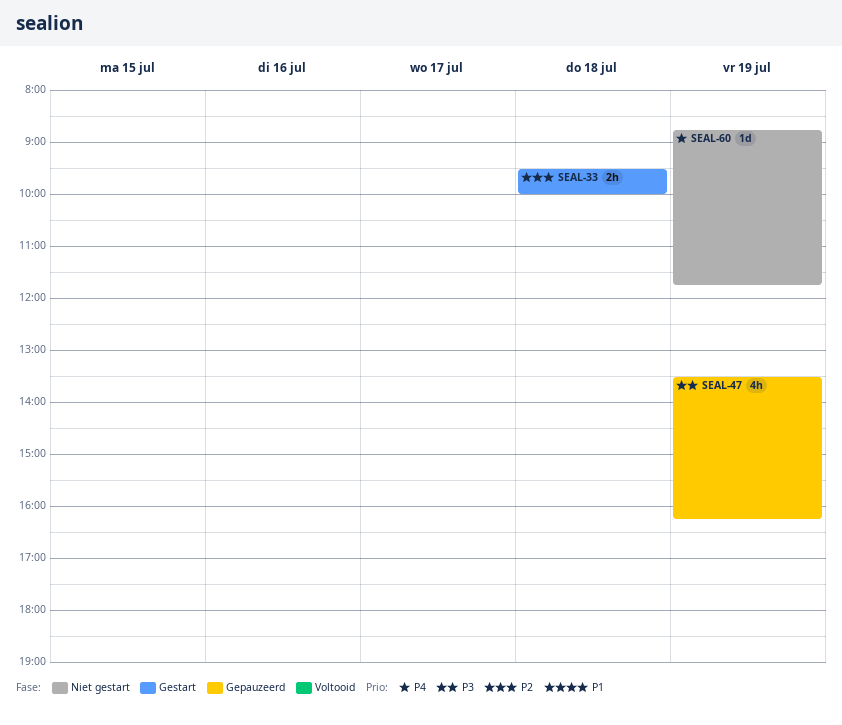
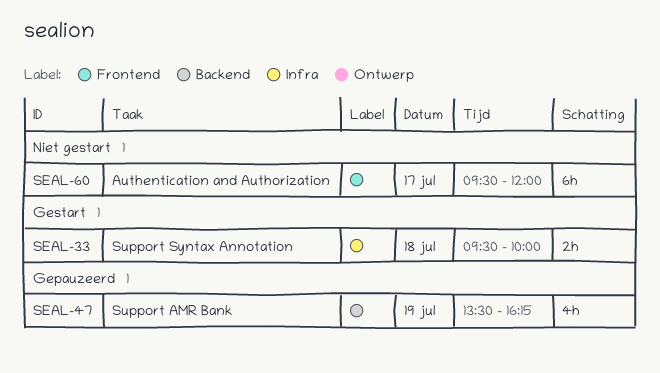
SEAL-60, estimate: 1d -> 6h
SEAL-60, day: Jul 19 -> Jul 17
SEAL-60, begins: 08:45 -> 09:30
SEAL-60, ends: 11:45 -> 12:00

